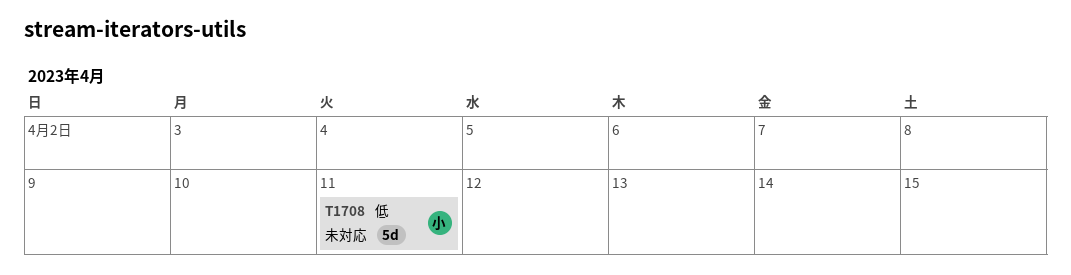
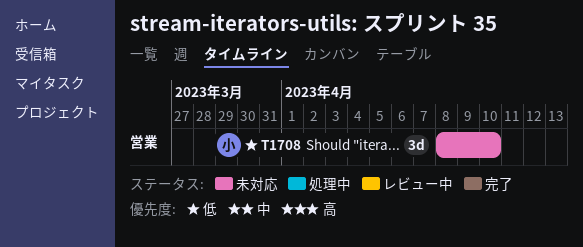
T1708, estimate: 5d -> 3d
T1708, due: Apr 11 -> Apr 10

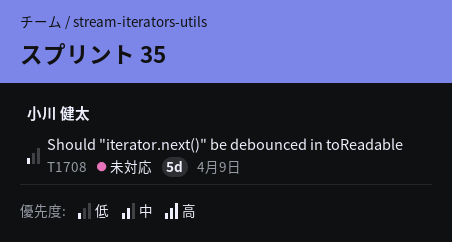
T1708, estimate: 3d -> 5d
T1708, due: Apr 10 -> Apr 9

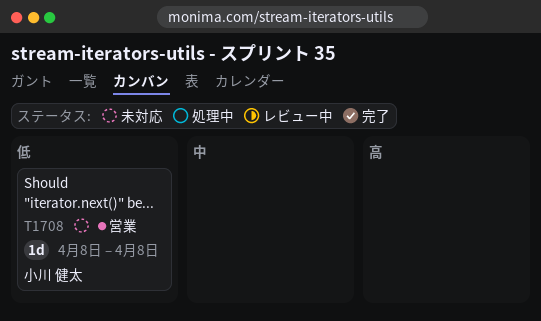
T1708, estimate: 5d -> 1d
T1708, due: Apr 9 -> Apr 8

